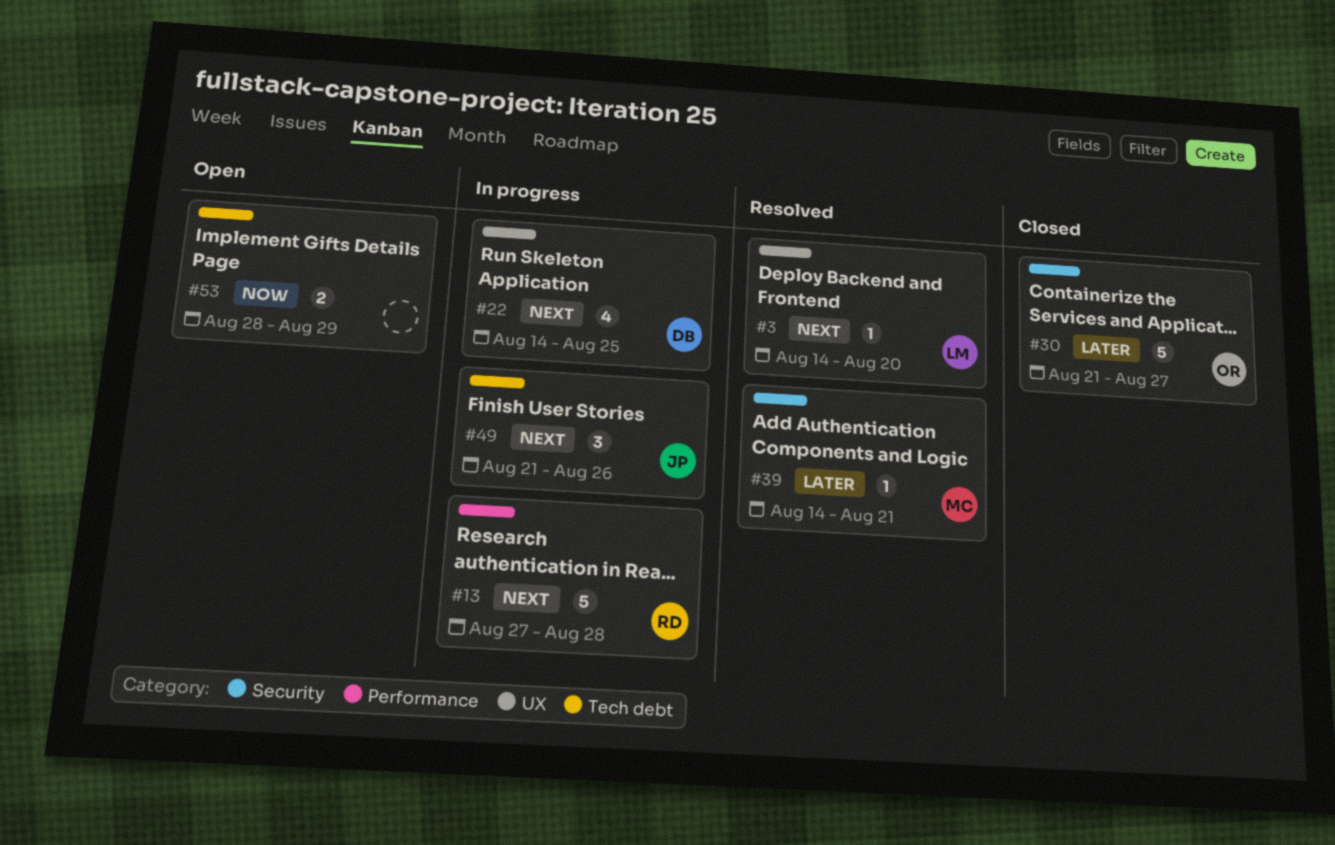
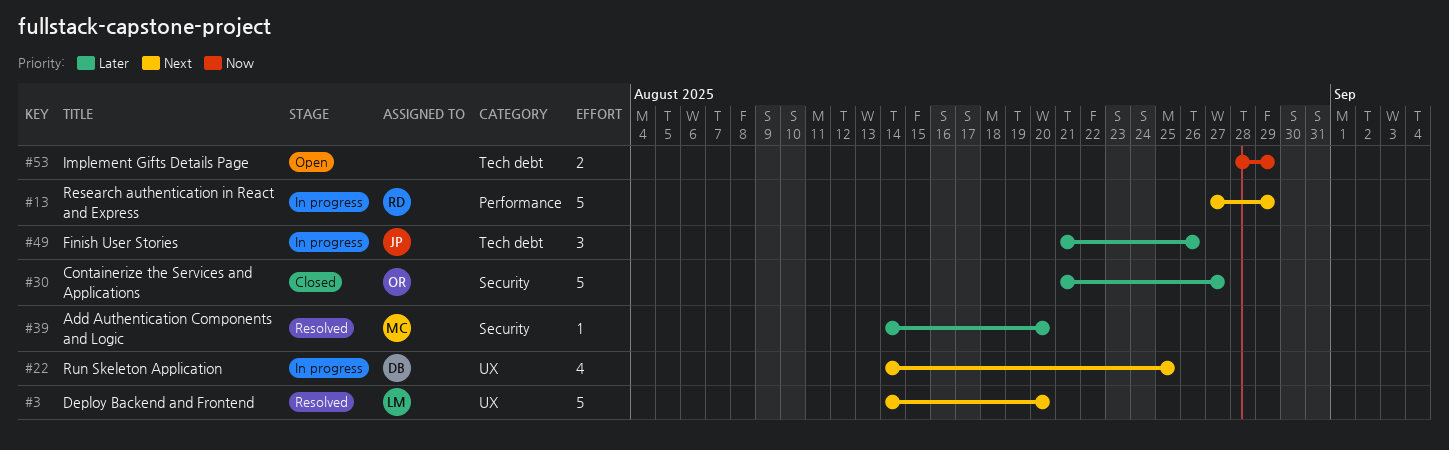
#3, estimate: 1 -> 5
#13, due: Aug 28 -> Aug 29
#39, due: Aug 21 -> Aug 20
#49, priority: Next -> Later

